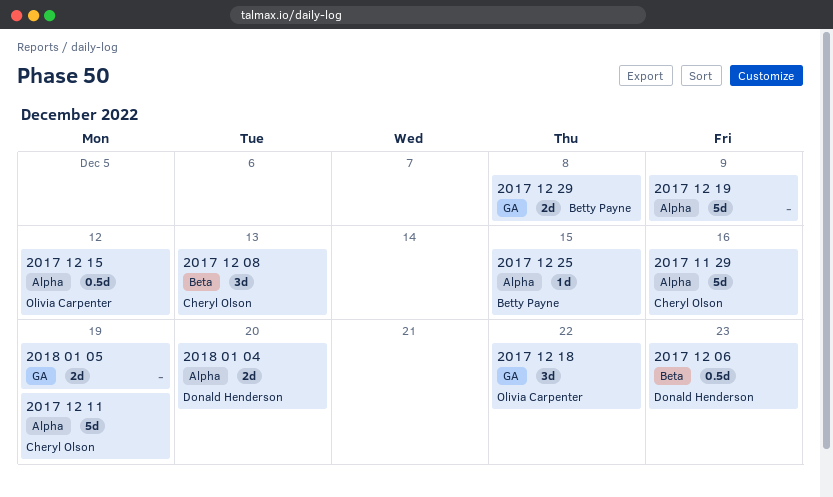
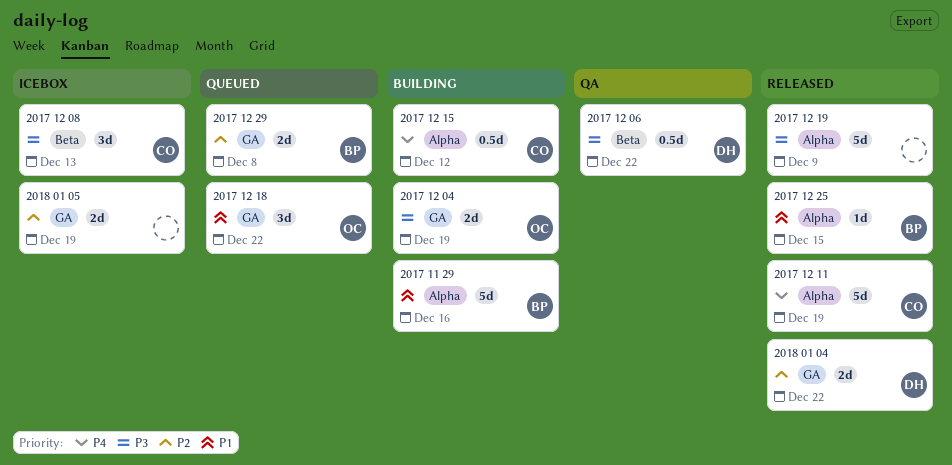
2017 11 29, owner: Cheryl Olson -> Betty Payne
2017 12 04: none -> present
2017 12 06, due: Dec 23 -> Dec 22
2017 12 15, owner: Olivia Carpenter -> Cheryl Olson
2018 01 04, label: Alpha -> GA
2018 01 04, due: Dec 20 -> Dec 22

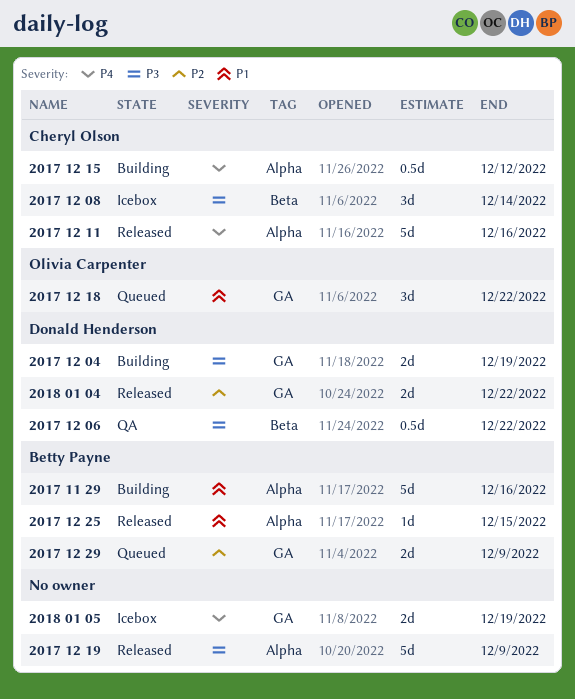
2017 12 04, owner: Olivia Carpenter -> Donald Henderson
2017 12 08, due: Dec 13 -> Dec 14
2017 12 11, due: Dec 19 -> Dec 16
2017 12 29, due: Dec 8 -> Dec 9
2018 01 05, priority: P2 -> P4

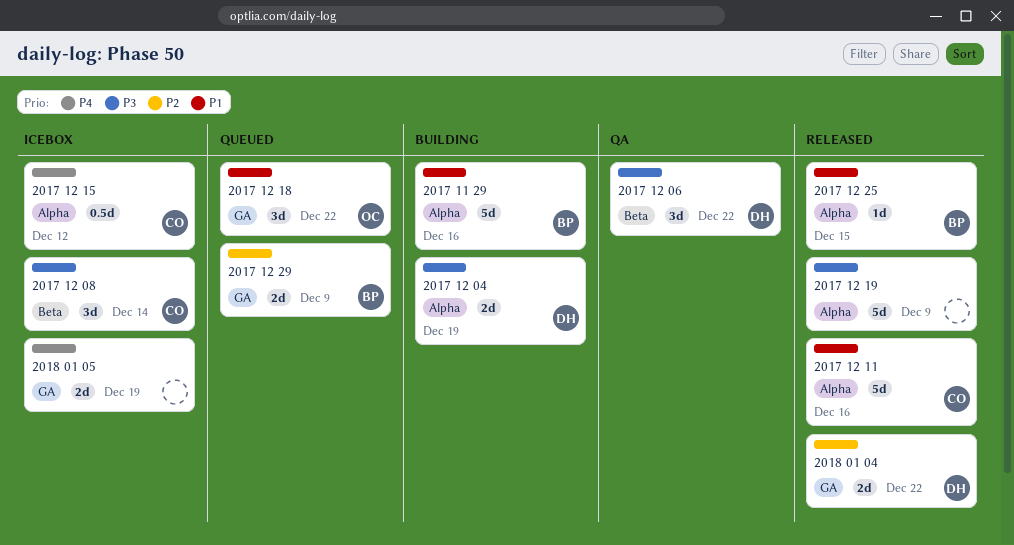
2017 12 04, label: GA -> Alpha
2017 12 06, estimate: 0.5d -> 3d
2017 12 11, priority: P4 -> P1
2017 12 15, status: Building -> Icebox

